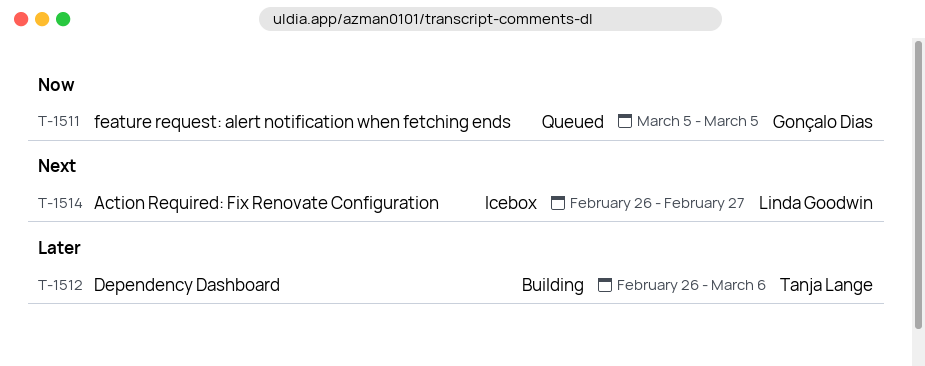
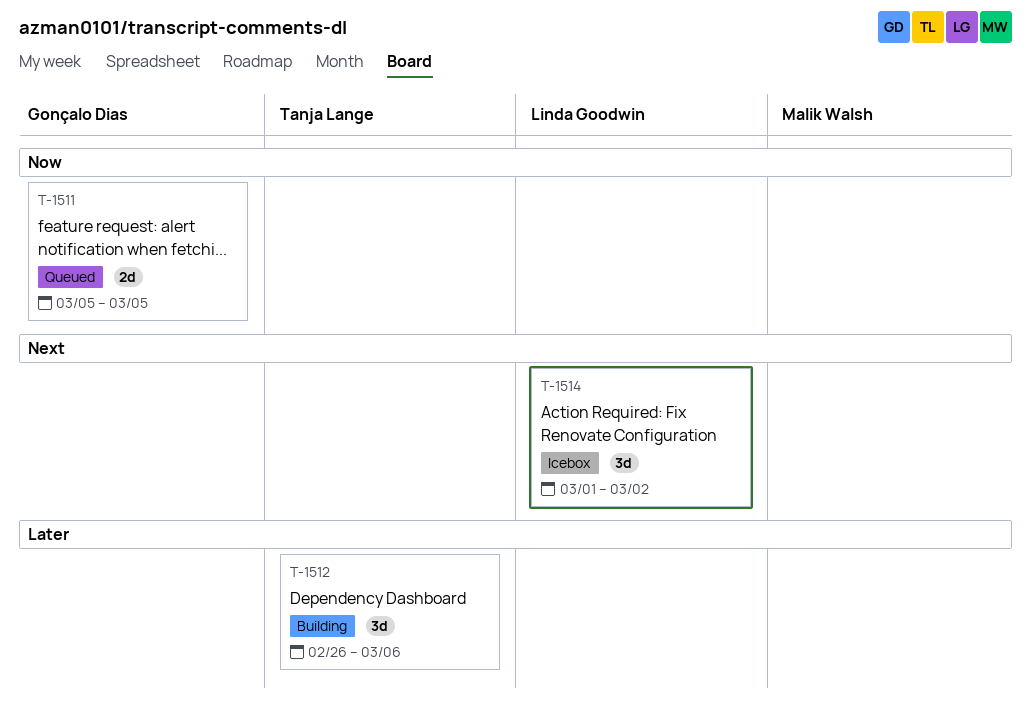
T-1514, start: Feb 26 -> Mar 1
T-1514, due: Feb 27 -> Mar 2

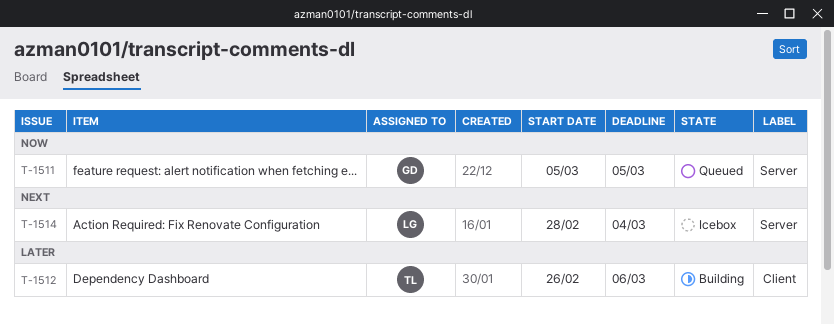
T-1514, start: Mar 1 -> Feb 28
T-1514, due: Mar 2 -> Mar 4

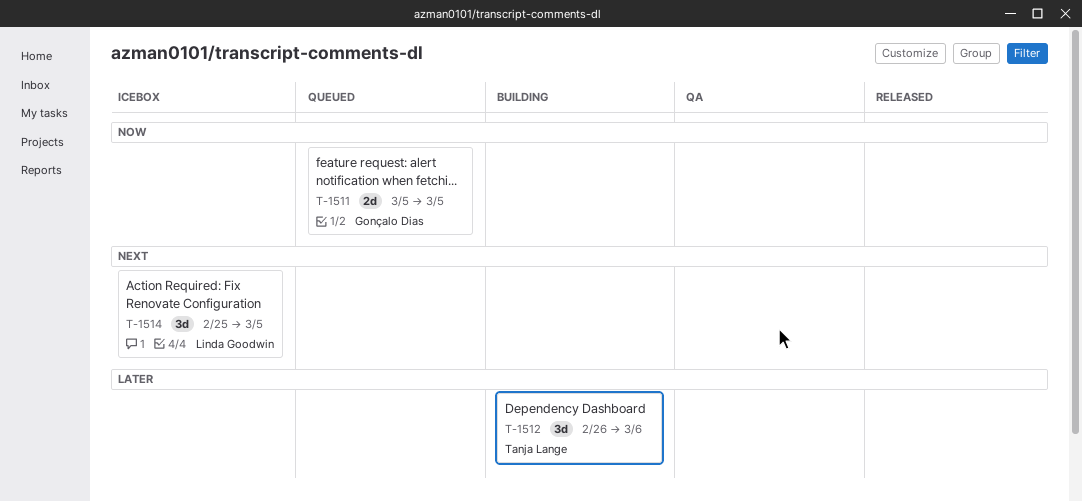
T-1514, start: Feb 28 -> Feb 25
T-1514, due: Mar 4 -> Mar 5

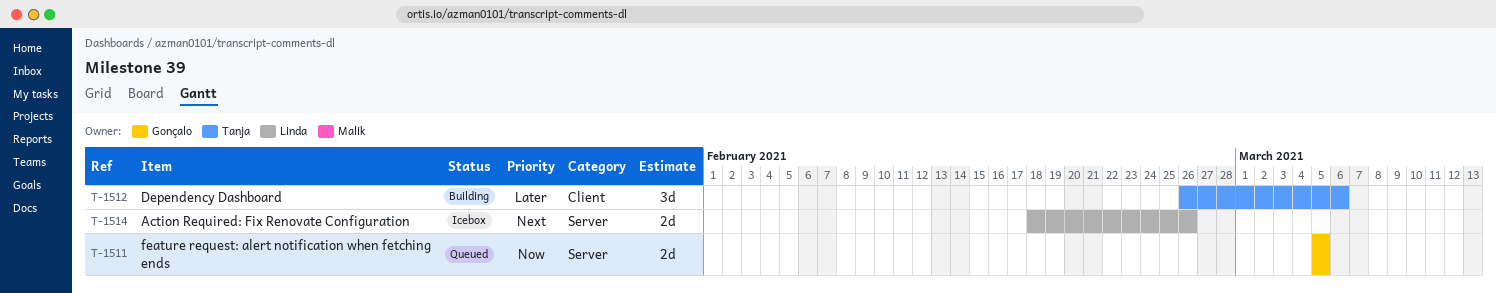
T-1514, estimate: 3d -> 2d
T-1514, start: Feb 25 -> Feb 18
T-1514, due: Mar 5 -> Feb 26

